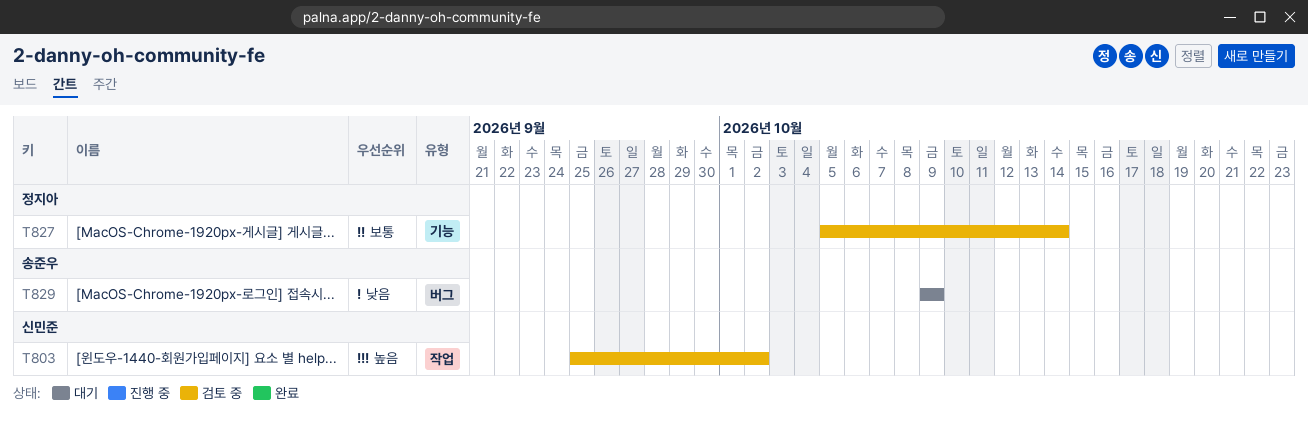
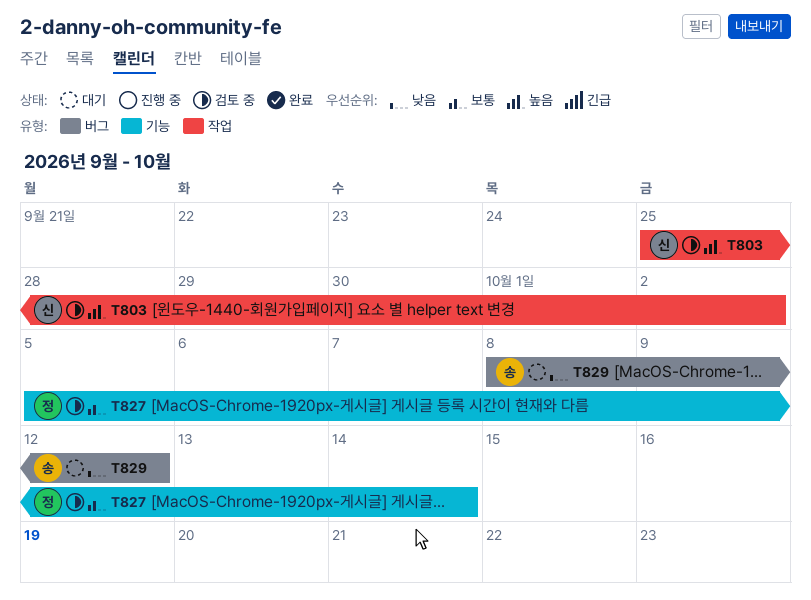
T829, start: Oct 9 -> Oct 8
T829, due: Oct 9 -> Oct 12

